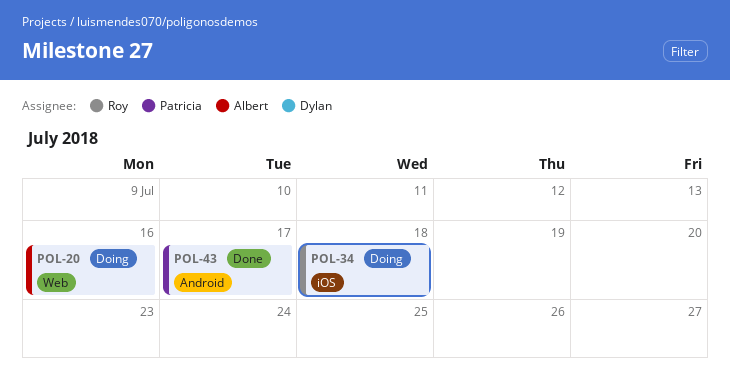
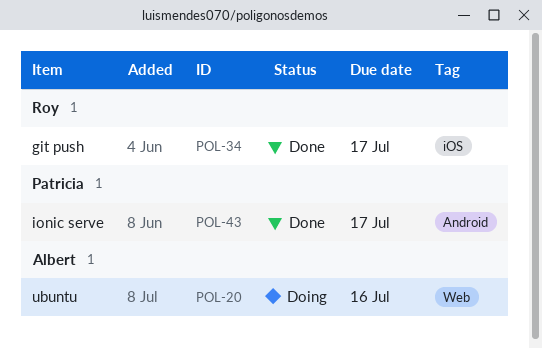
POL-34, status: Doing -> Done
POL-34, due: Jul 18 -> Jul 17

